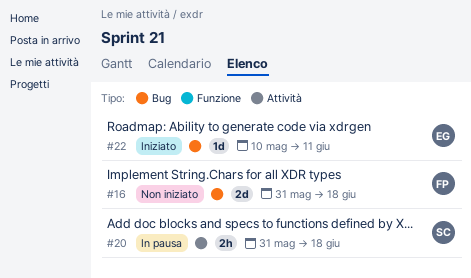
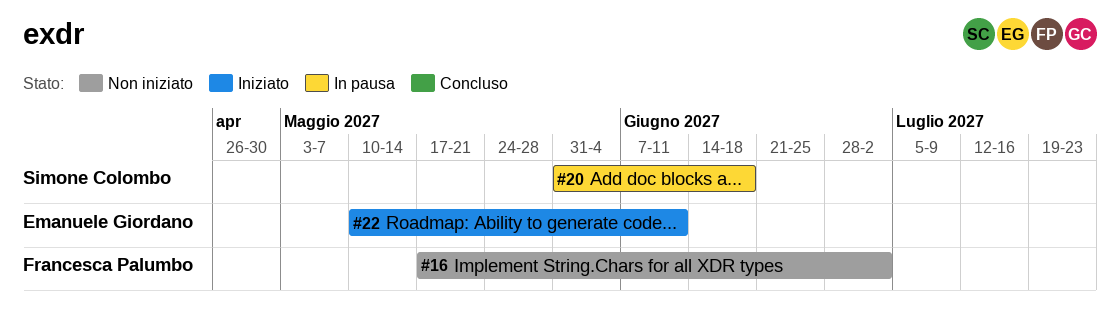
#16, start: May 31 -> May 17
#16, due: Jun 18 -> Jul 2

